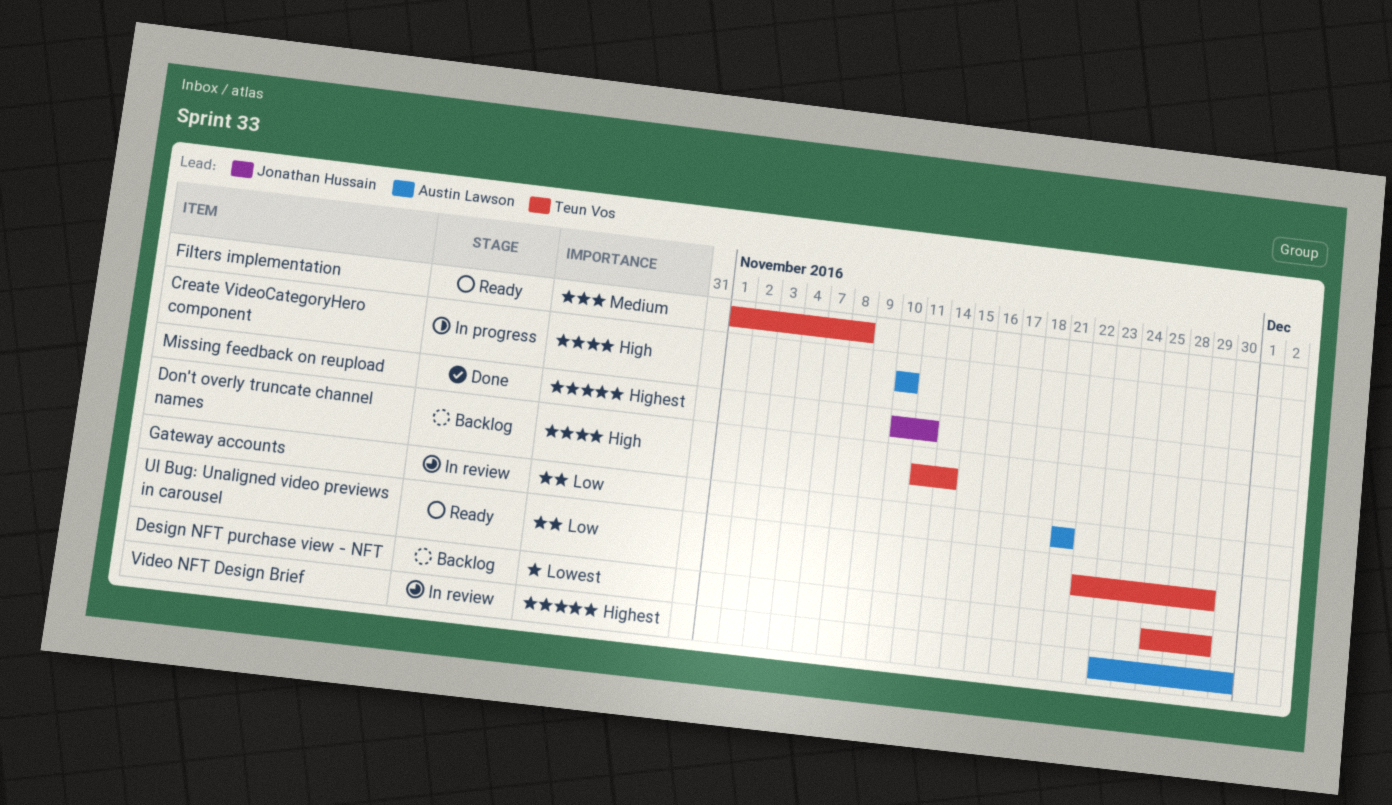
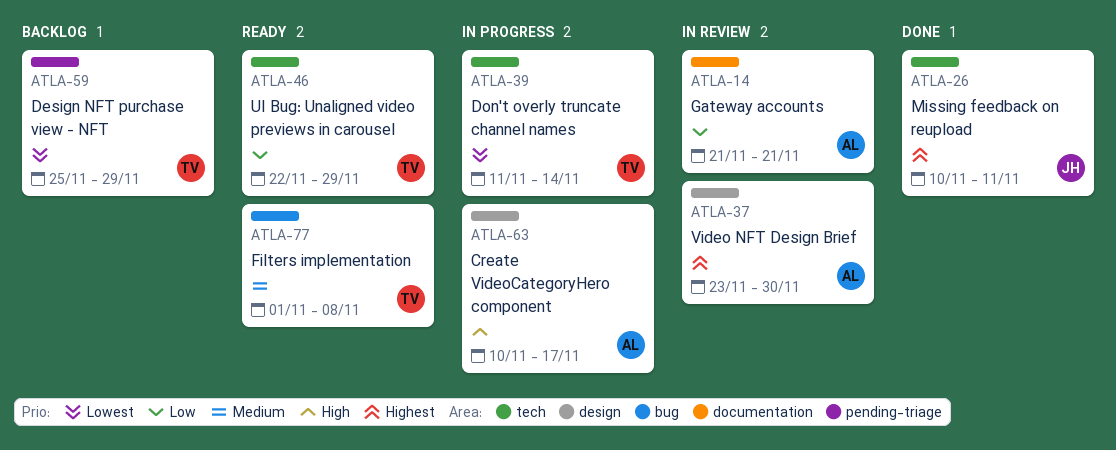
Create VideoCategoryHero component, due: Nov 10 -> Nov 17
Don't overly truncate channel names, status: Backlog -> In progress
Don't overly truncate channel names, priority: High -> Lowest

